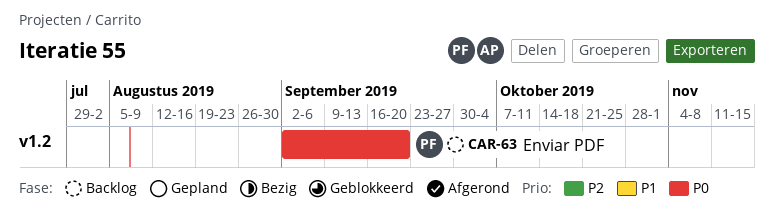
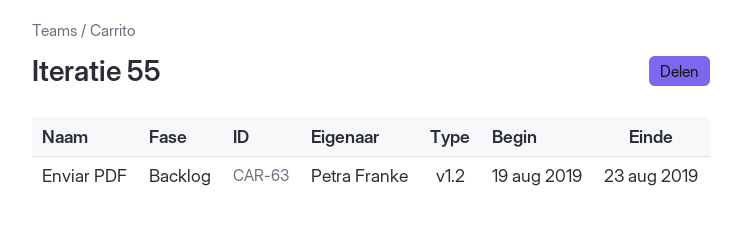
CAR-63, start: Sep 2 -> Aug 19
CAR-63, due: Sep 20 -> Aug 23

